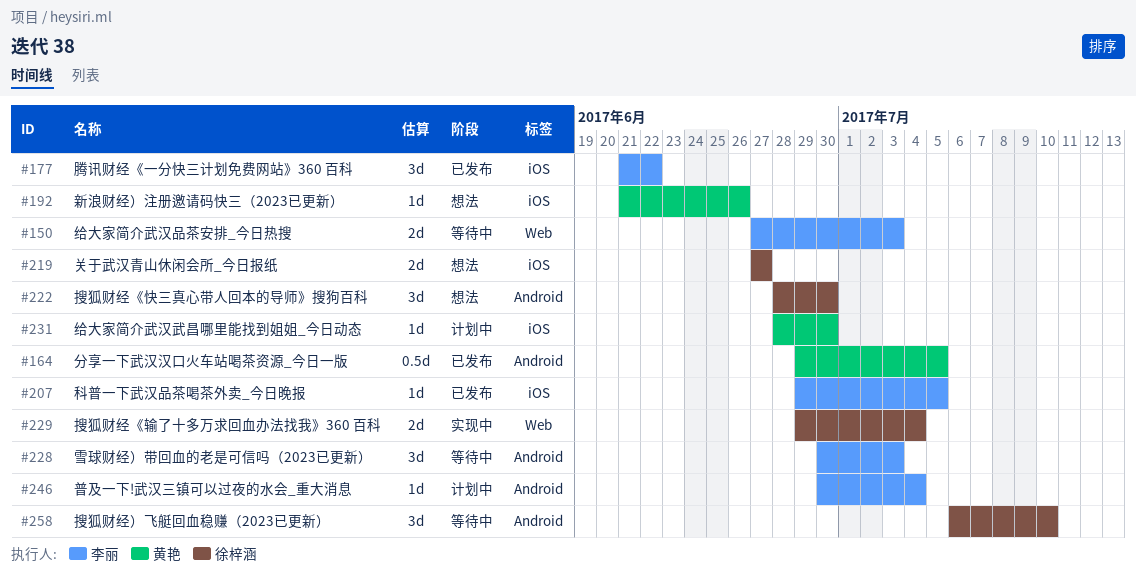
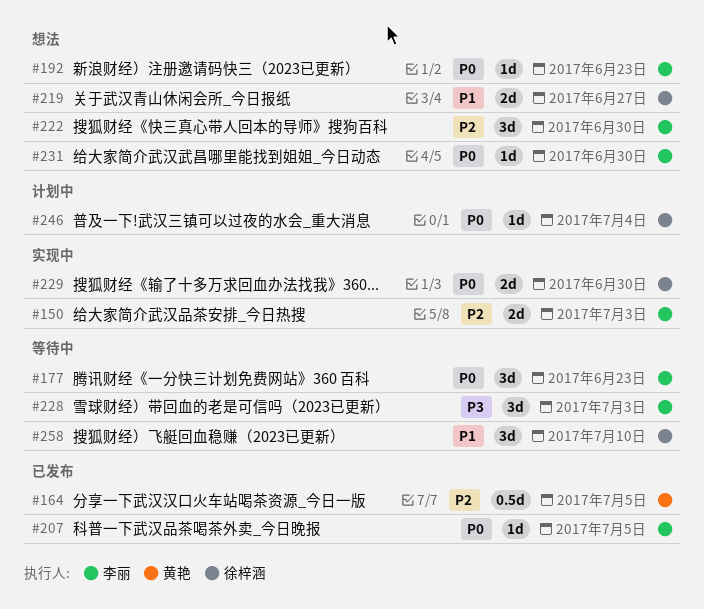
#150, status: 等待中 -> 实现中
#177, status: 已发布 -> 等待中
#177, due: Jun 22 -> Jun 23
#192, owner: 黄艳 -> 李丽
#192, due: Jun 26 -> Jun 23
#222, owner: 徐梓涵 -> 李丽
#229, due: Jul 4 -> Jun 30
#231, status: 计划中 -> 想法
#231, owner: 黄艳 -> 李丽
#246, owner: 李丽 -> 徐梓涵

